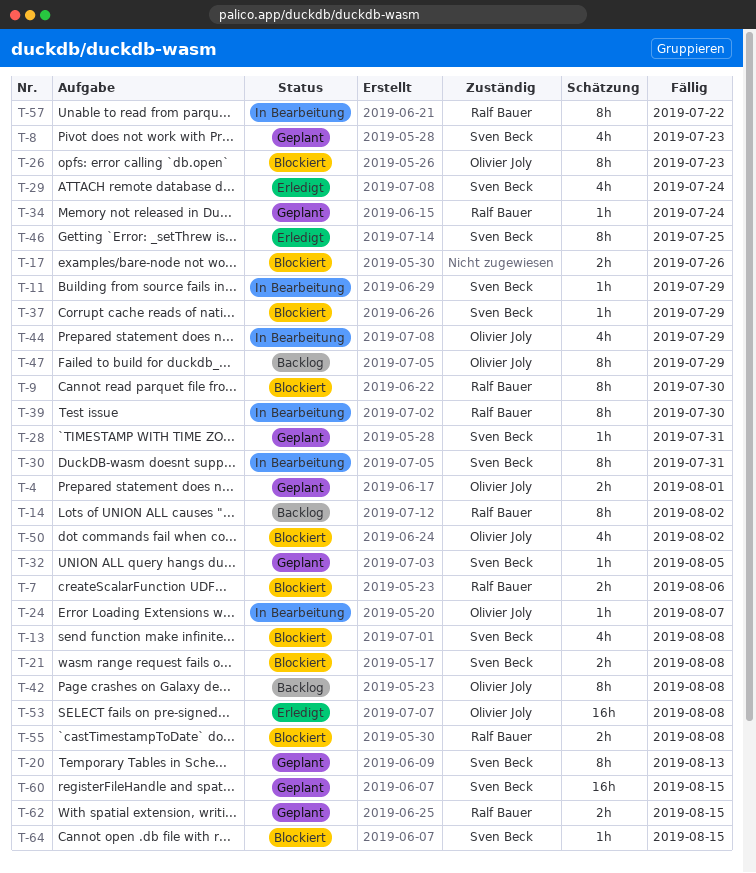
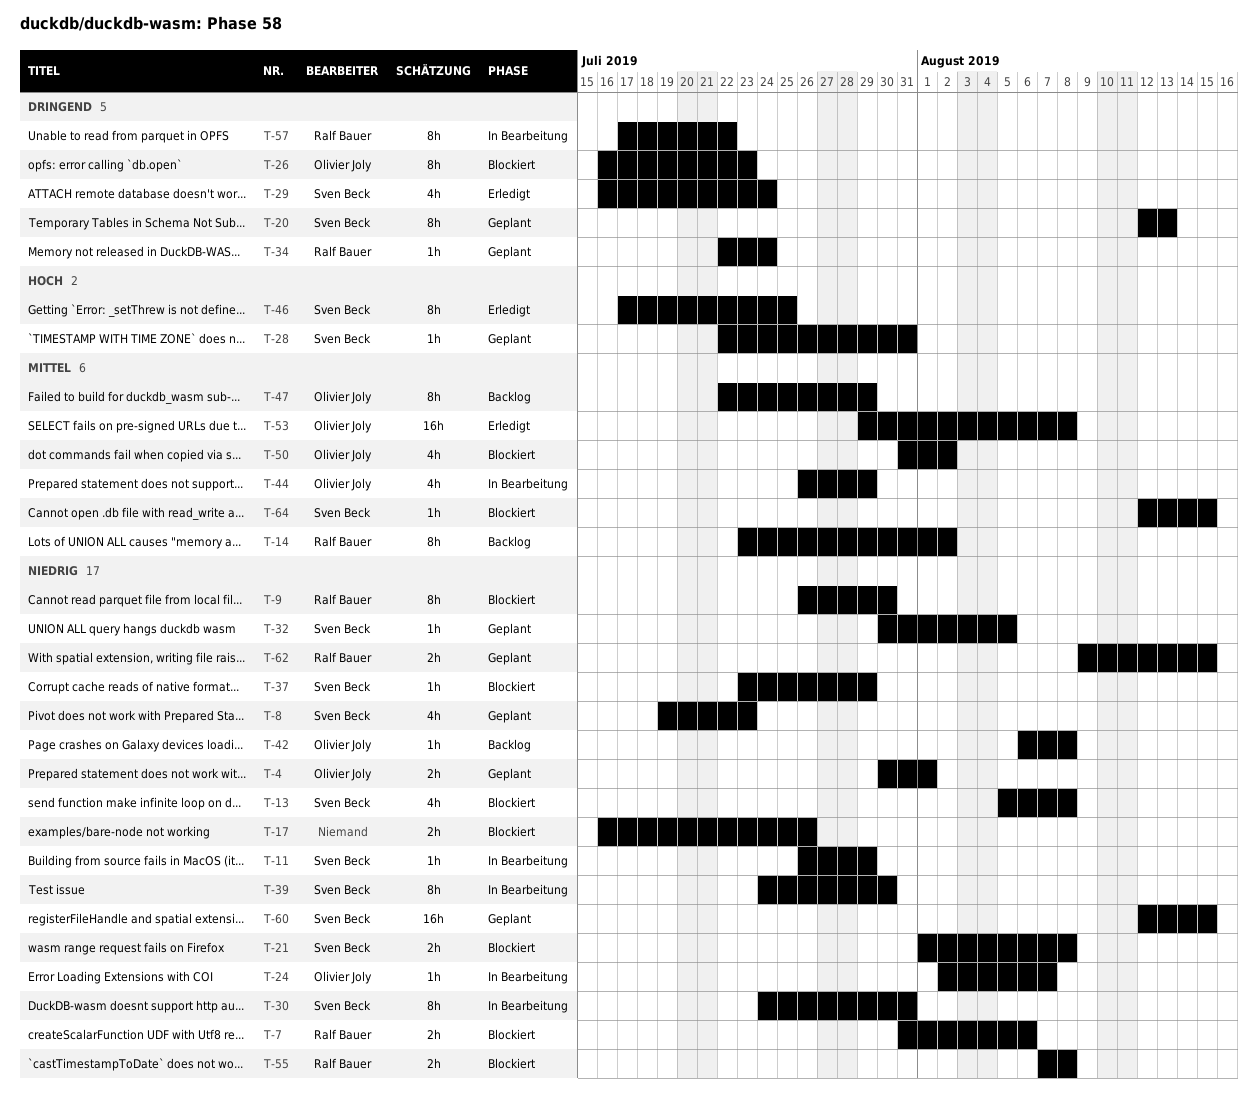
T-39, owner: Ralf Bauer -> Sven Beck
T-42, estimate: 8h -> 1h

